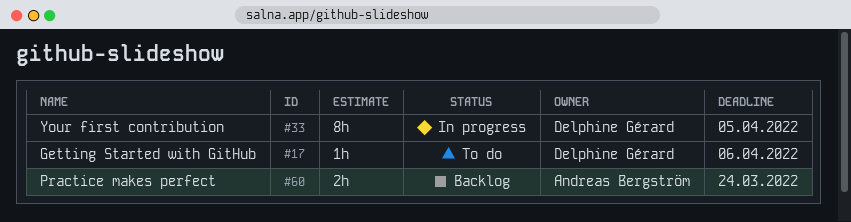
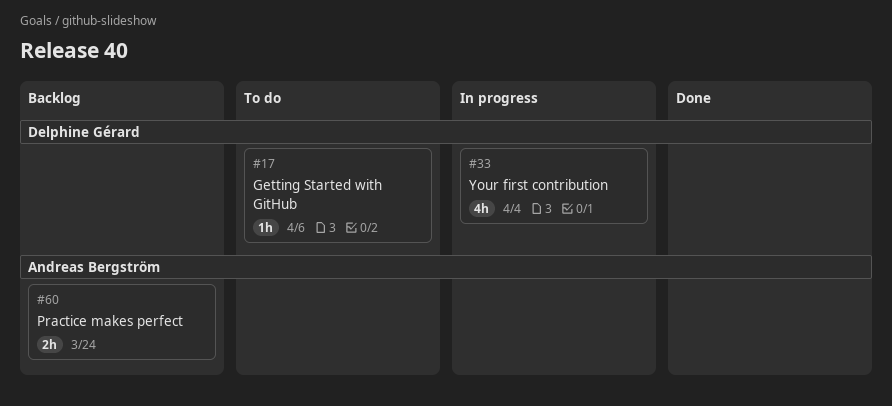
#33, estimate: 8h -> 4h
#33, due: Apr 5 -> Apr 4

